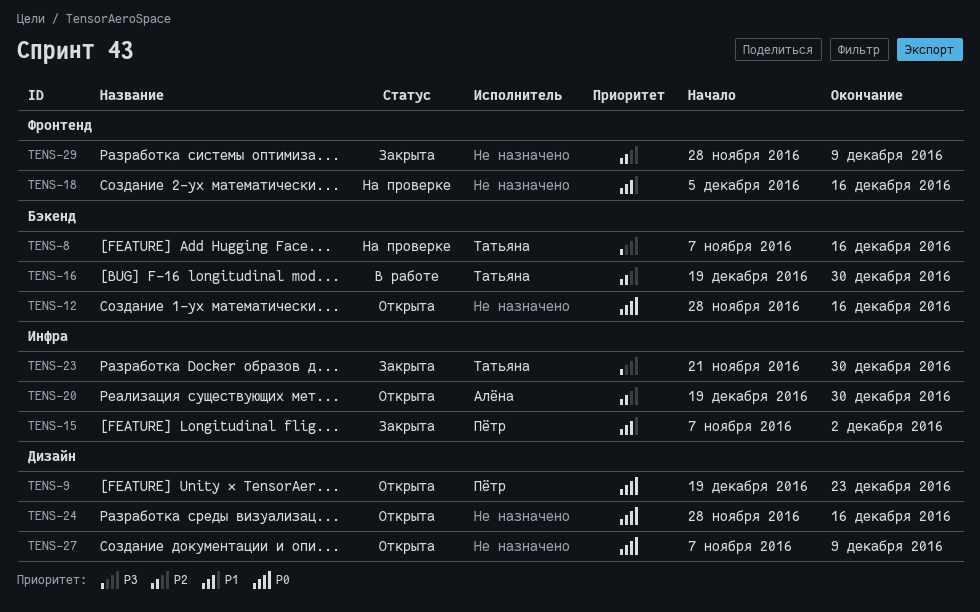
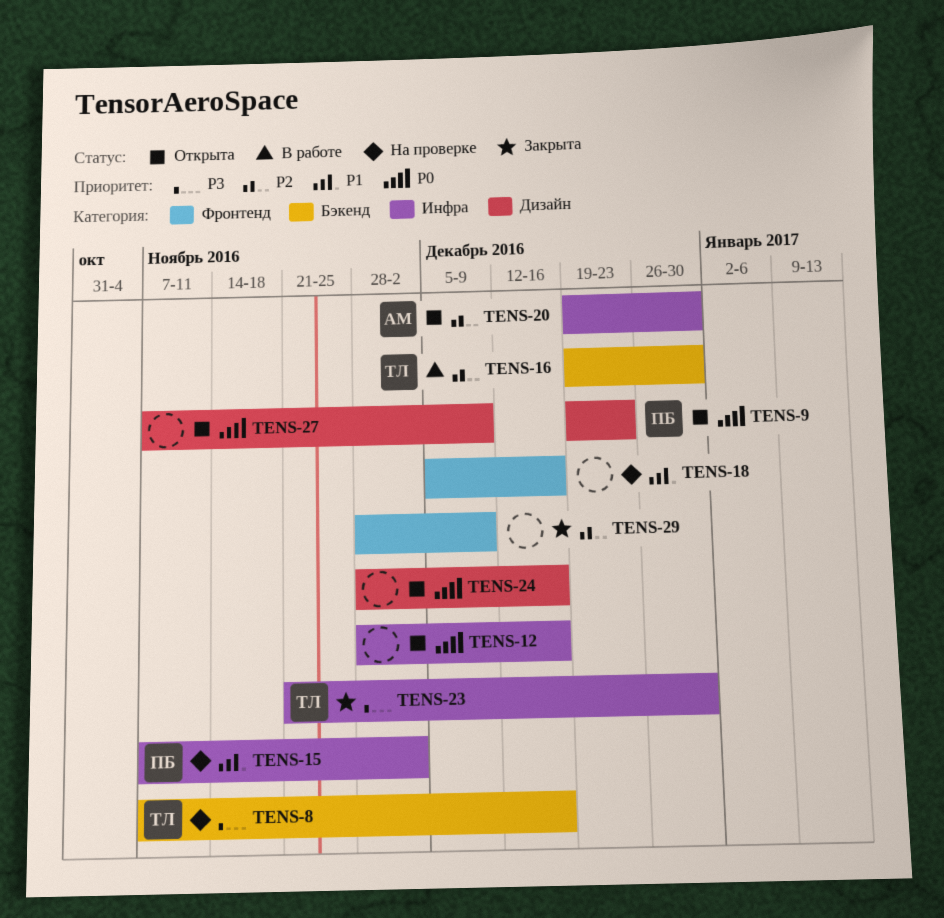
TENS-12, label: Бэкенд -> Инфра
TENS-15, status: Закрыта -> На проверке

